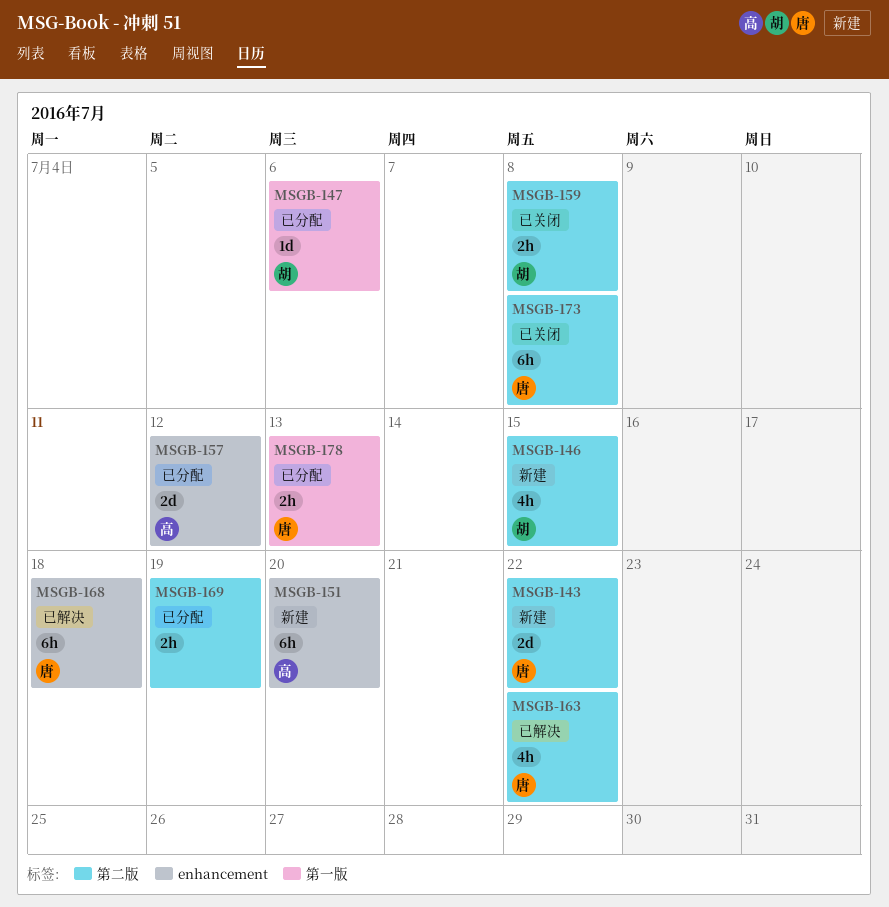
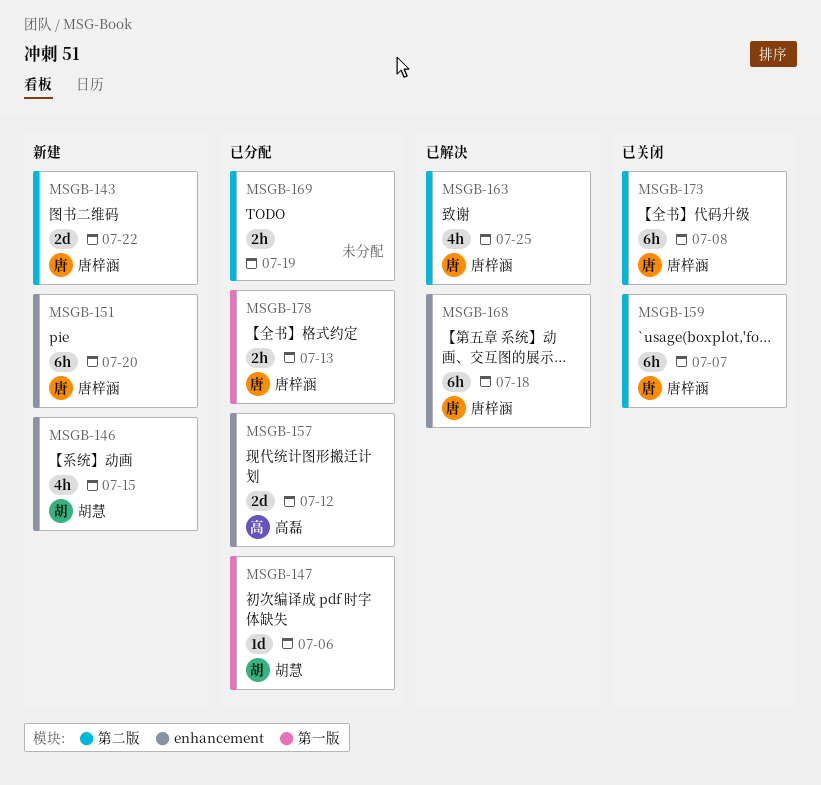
MSGB-146, label: 第二版 -> enhancement
MSGB-151, owner: 高磊 -> 唐梓涵
MSGB-159, owner: 胡慧 -> 唐梓涵
MSGB-159, estimate: 2h -> 6h
MSGB-159, due: Jul 8 -> Jul 7
MSGB-163, due: Jul 22 -> Jul 25

